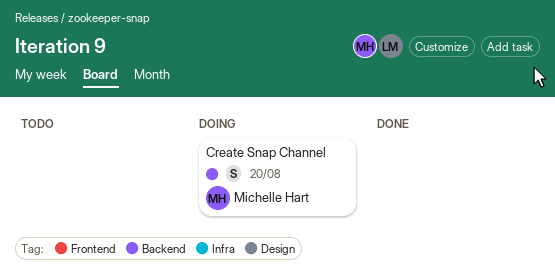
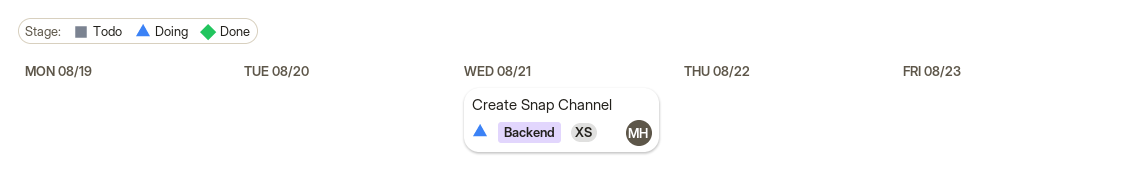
Create Snap Channel, estimate: S -> XS
Create Snap Channel, due: Aug 20 -> Aug 21

